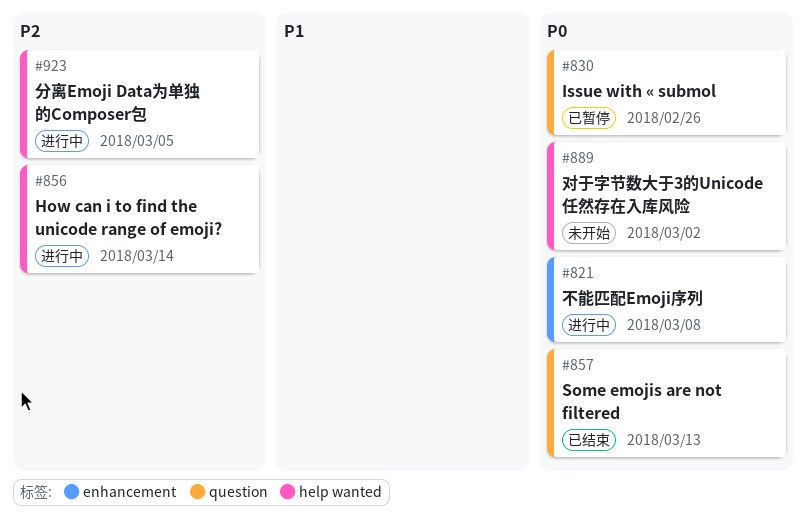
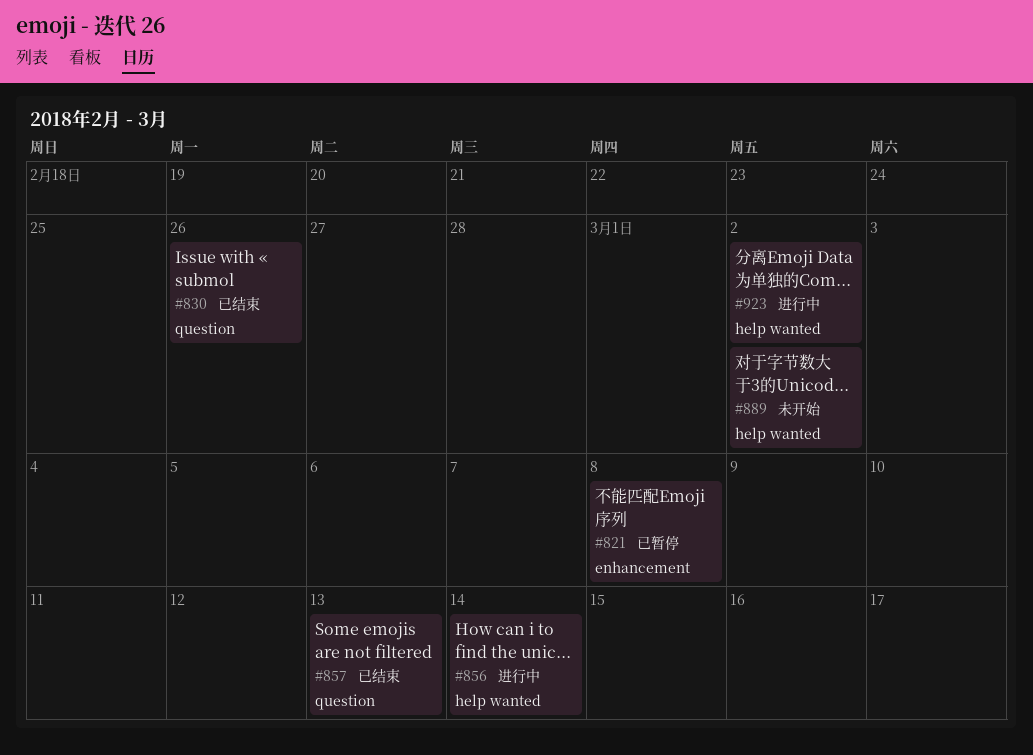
#821, status: 进行中 -> 已暂停
#830, status: 已暂停 -> 已结束
#923, due: Mar 5 -> Mar 2

